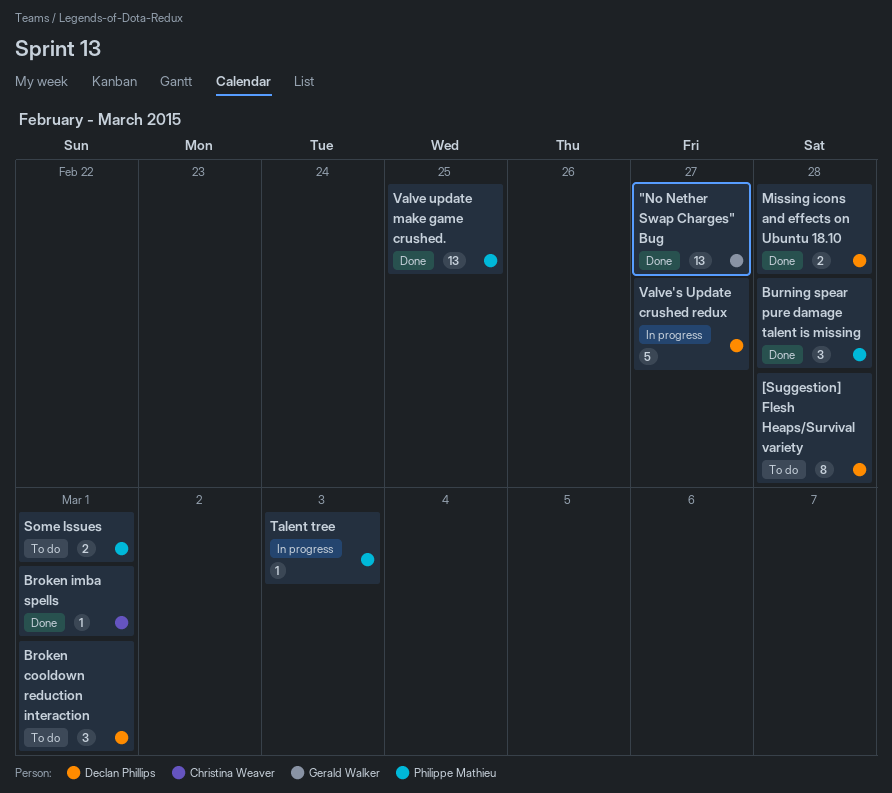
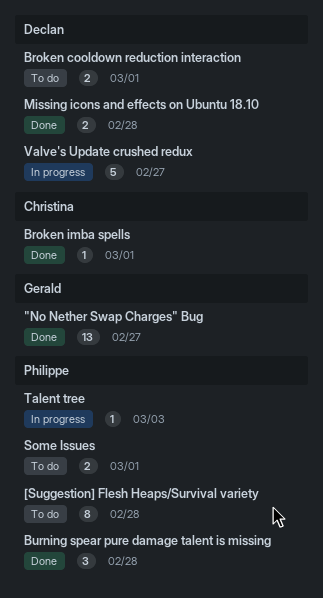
[Suggestion] Flesh Heaps/Survival variety, owner: Declan Phillips -> Philippe Mathieu
Broken cooldown reduction interaction, estimate: 3 -> 2
Valve update make game crushed.: present -> none

